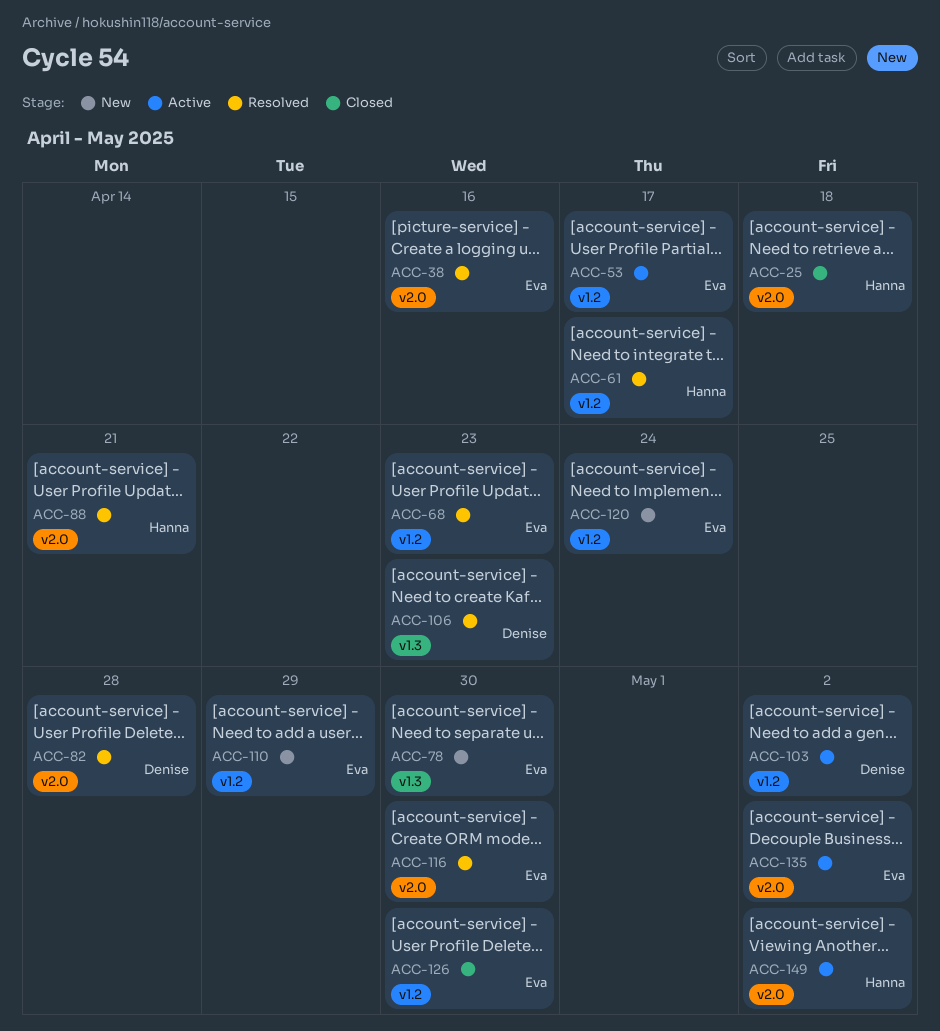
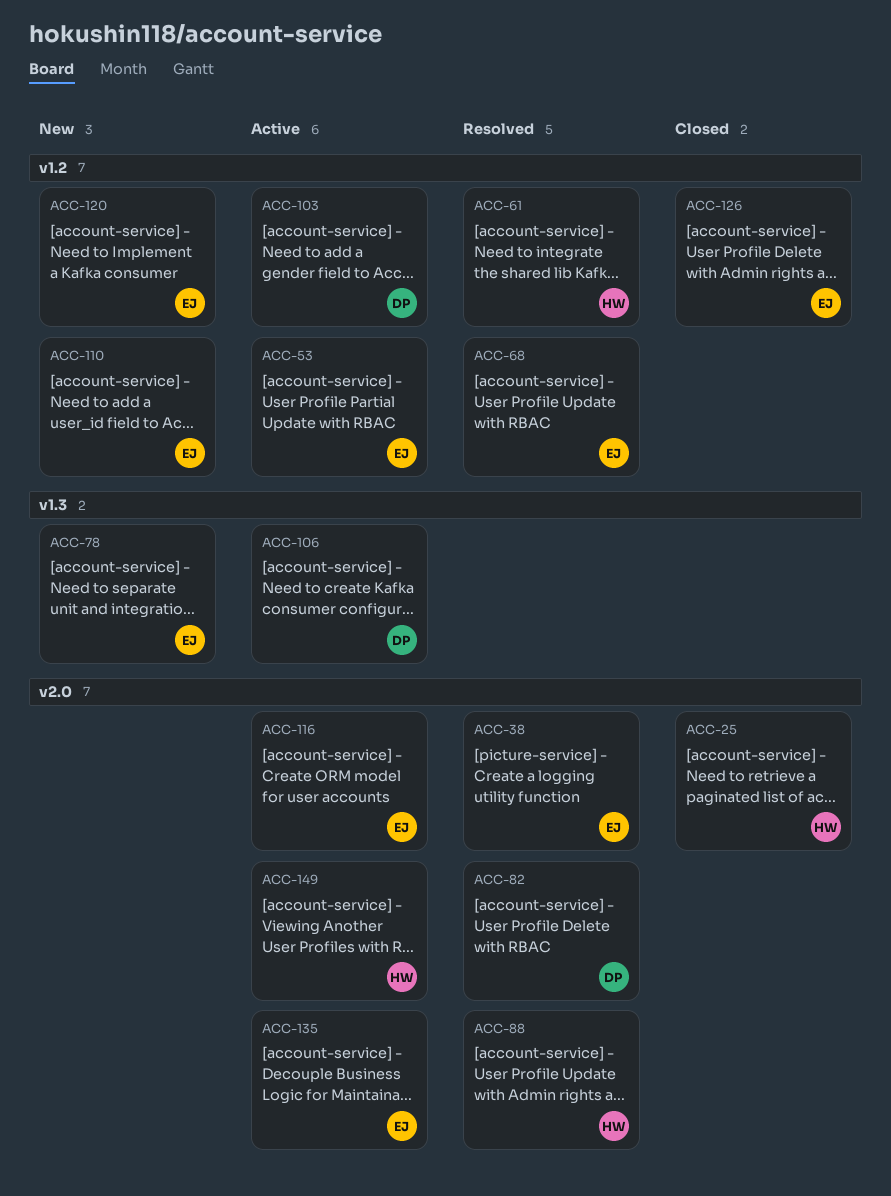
ACC-106, status: Resolved -> Active
ACC-116, status: Resolved -> Active

